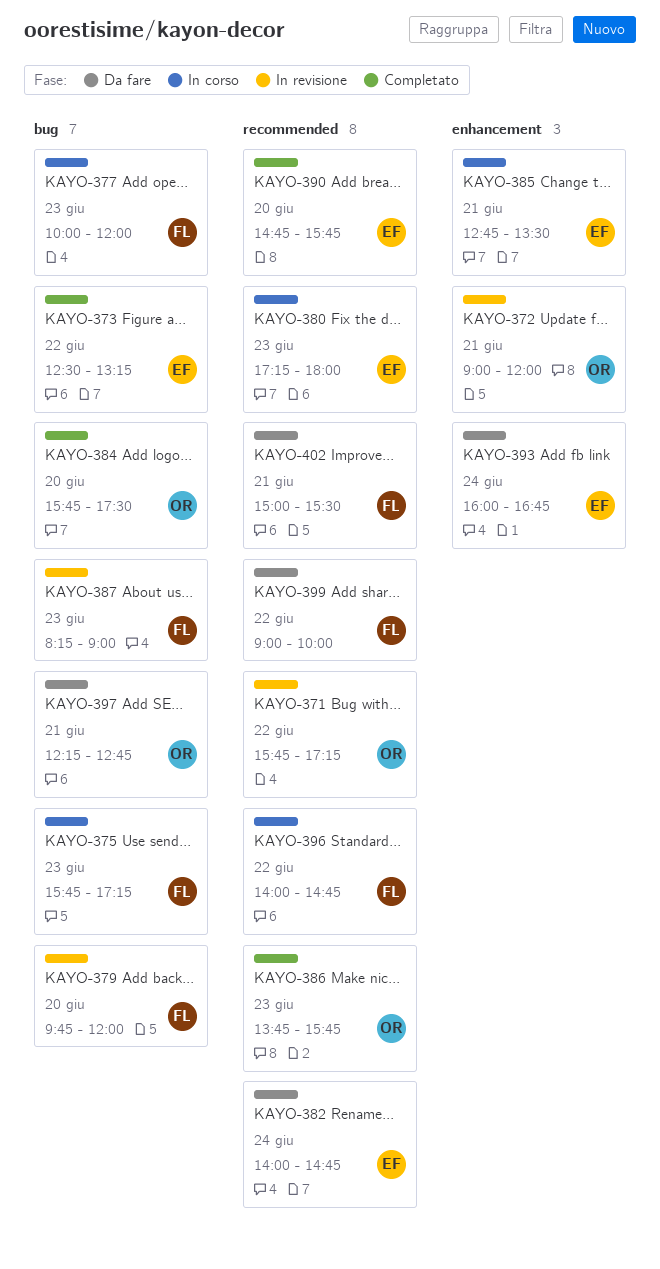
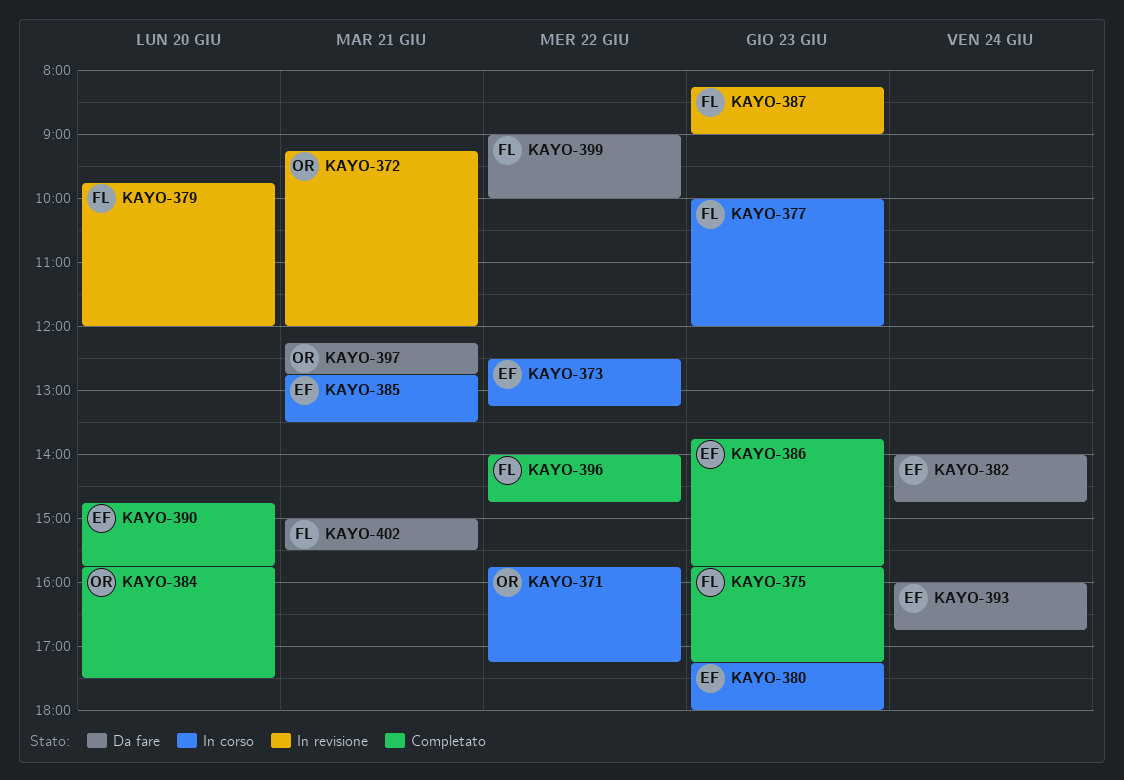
KAYO-371, status: In revisione -> In corso
KAYO-372, begins: 09:00 -> 09:15
KAYO-373, status: Completato -> In corso
KAYO-375, status: In corso -> Completato
KAYO-386, owner: OR -> EF
KAYO-396, status: In corso -> Completato

